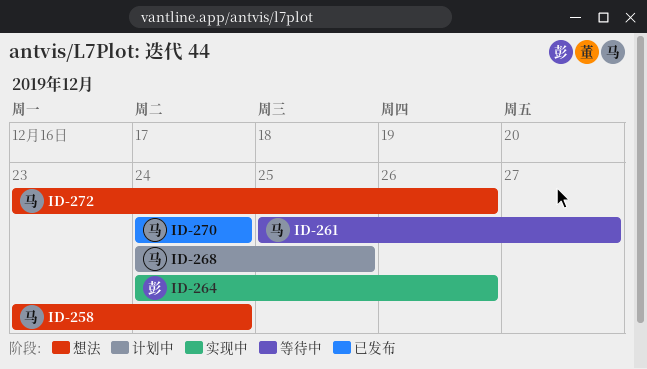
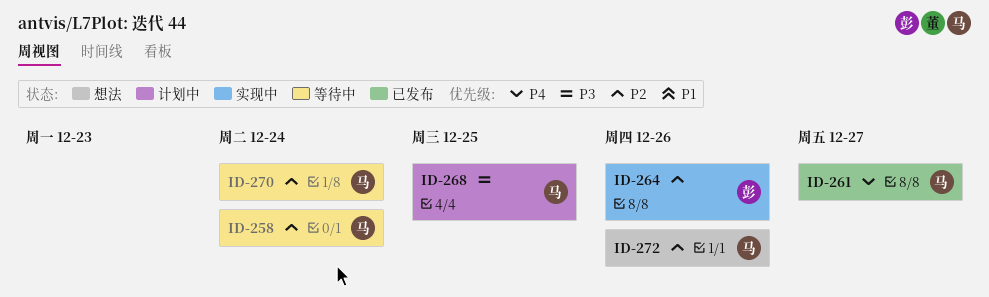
ID-258, status: 想法 -> 等待中
ID-261, status: 等待中 -> 已发布
ID-270, status: 已发布 -> 等待中

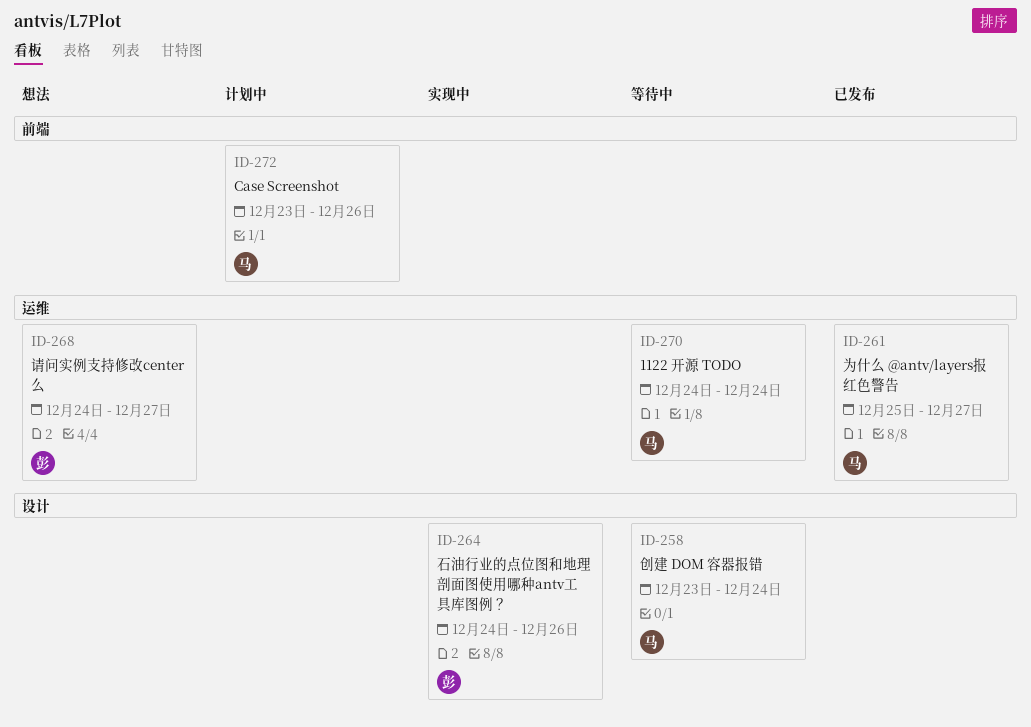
ID-268, status: 计划中 -> 想法
ID-268, owner: 马 -> 彭
ID-268, due: Dec 25 -> Dec 27
ID-272, status: 想法 -> 计划中

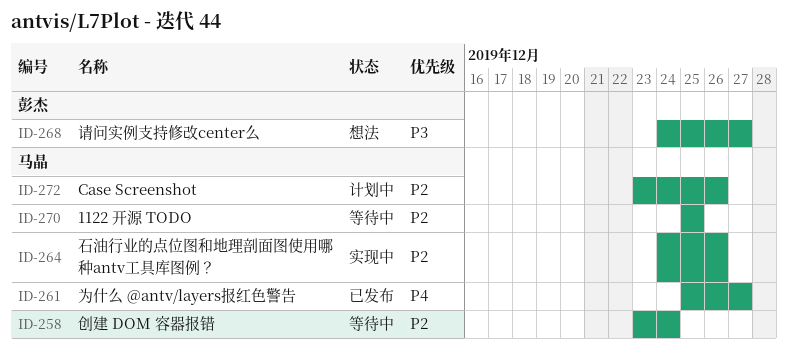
ID-264, owner: 彭杰 -> 马晶
ID-270, start: Dec 24 -> Dec 25
ID-270, due: Dec 24 -> Dec 25

